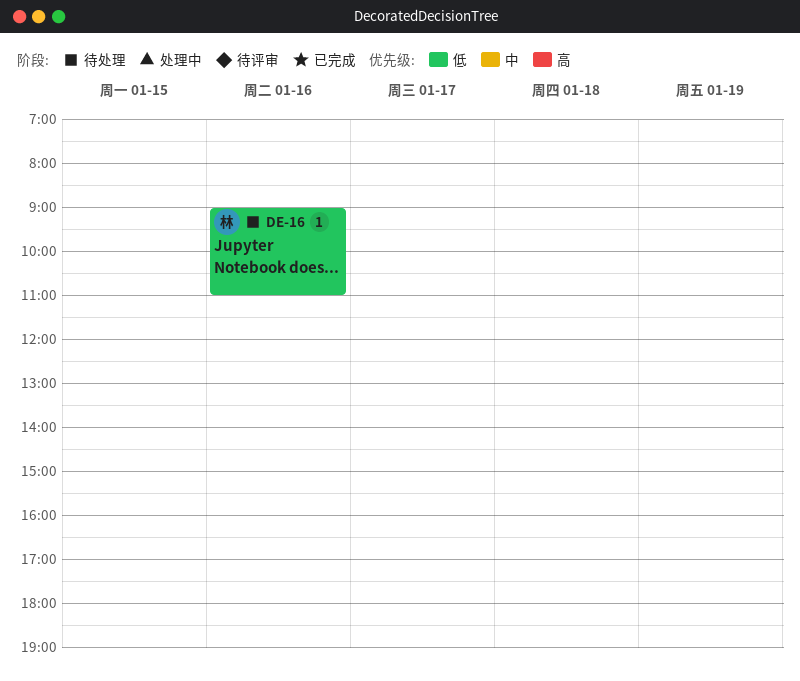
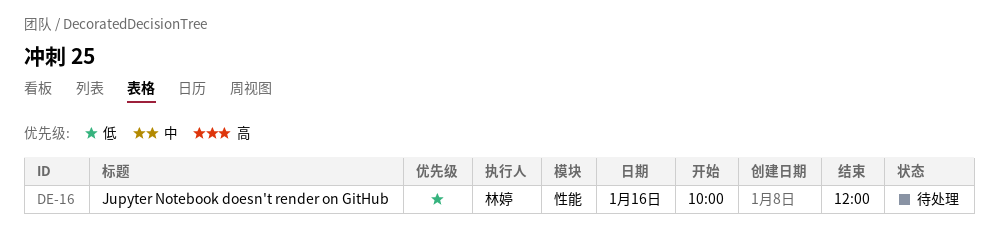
DE-16, begins: 09:00 -> 10:00
DE-16, ends: 11:00 -> 12:00

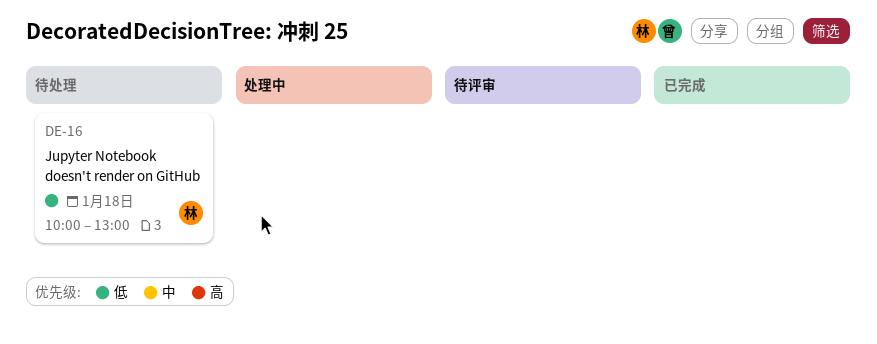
DE-16, day: Jan 16 -> Jan 18
DE-16, ends: 12:00 -> 13:00

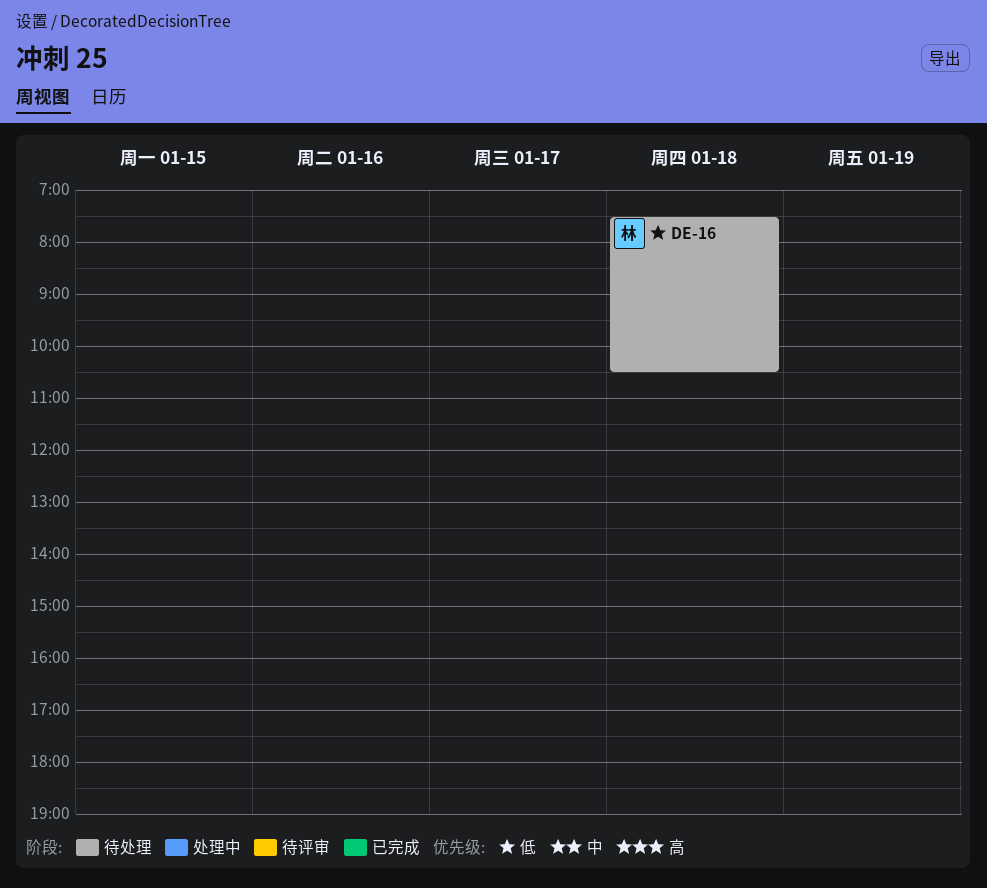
DE-16, begins: 10:00 -> 07:30
DE-16, ends: 13:00 -> 10:30

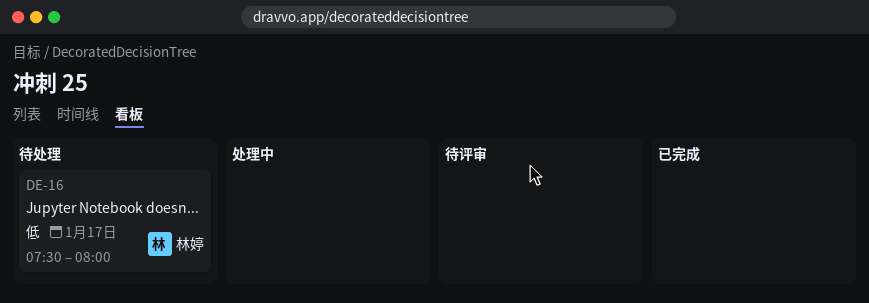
DE-16, day: Jan 18 -> Jan 17
DE-16, ends: 10:30 -> 08:00

